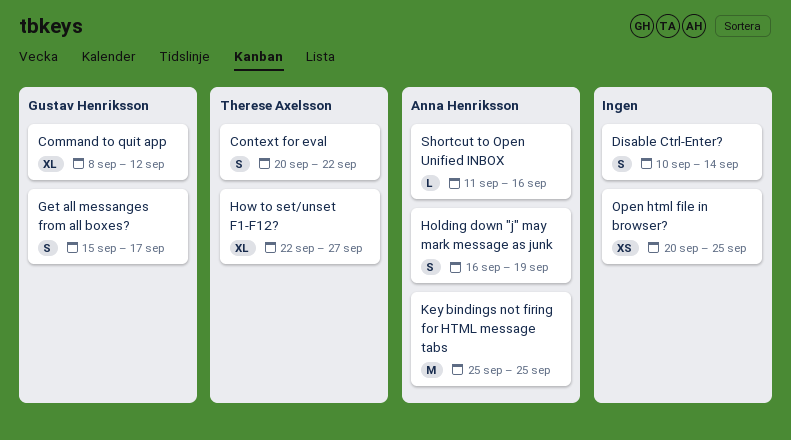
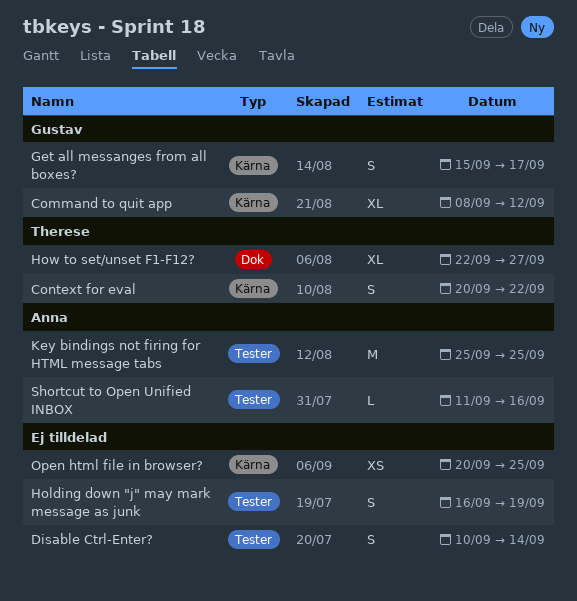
Holding down "j" may mark message as junk, owner: Anna Henriksson -> none

